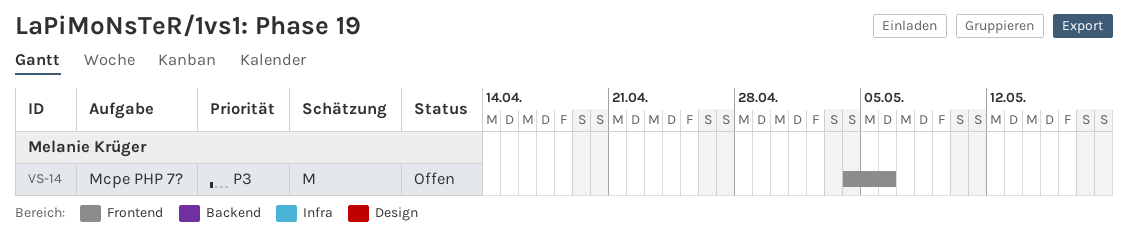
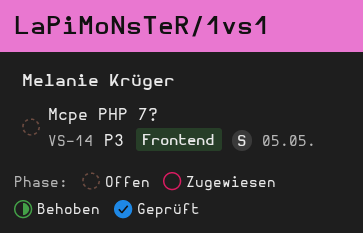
VS-14, estimate: M -> S
VS-14, due: May 6 -> May 5

